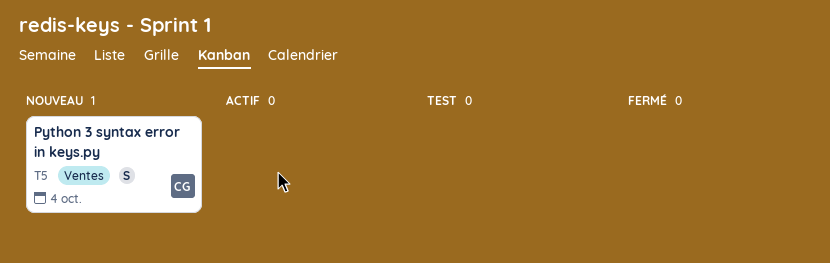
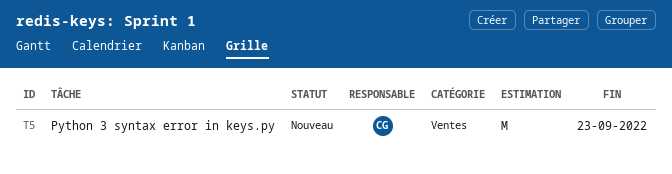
T5, estimate: S -> M
T5, due: Oct 4 -> Sep 23

